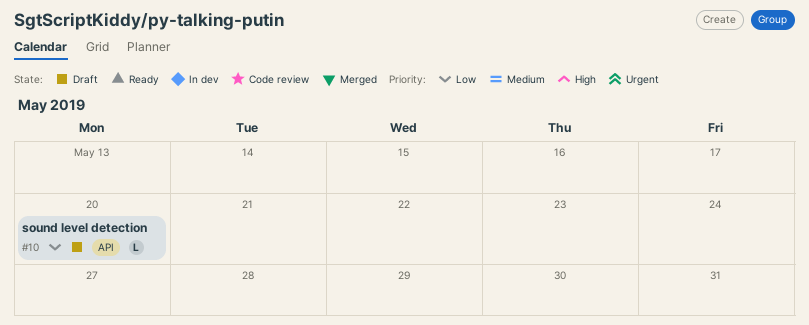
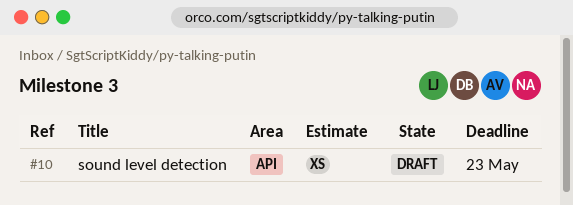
#10, estimate: L -> XS
#10, due: May 20 -> May 23

